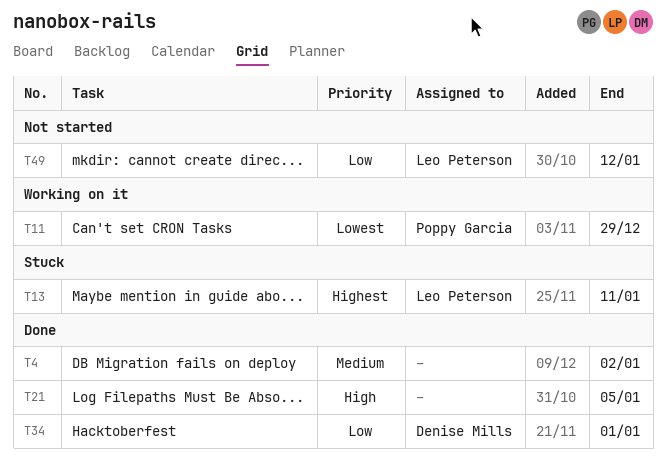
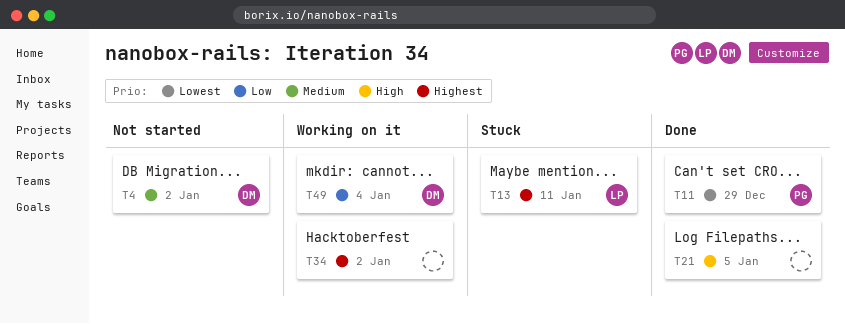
T4, status: Done -> Not started
T4, owner: none -> Denise Mills
T11, status: Working on it -> Done
T34, status: Done -> Working on it
T34, owner: Denise Mills -> none
T34, priority: Low -> Highest
T34, due: Jan 1 -> Jan 2
T49, status: Not started -> Working on it
T49, owner: Leo Peterson -> Denise Mills
T49, due: Jan 12 -> Jan 4

